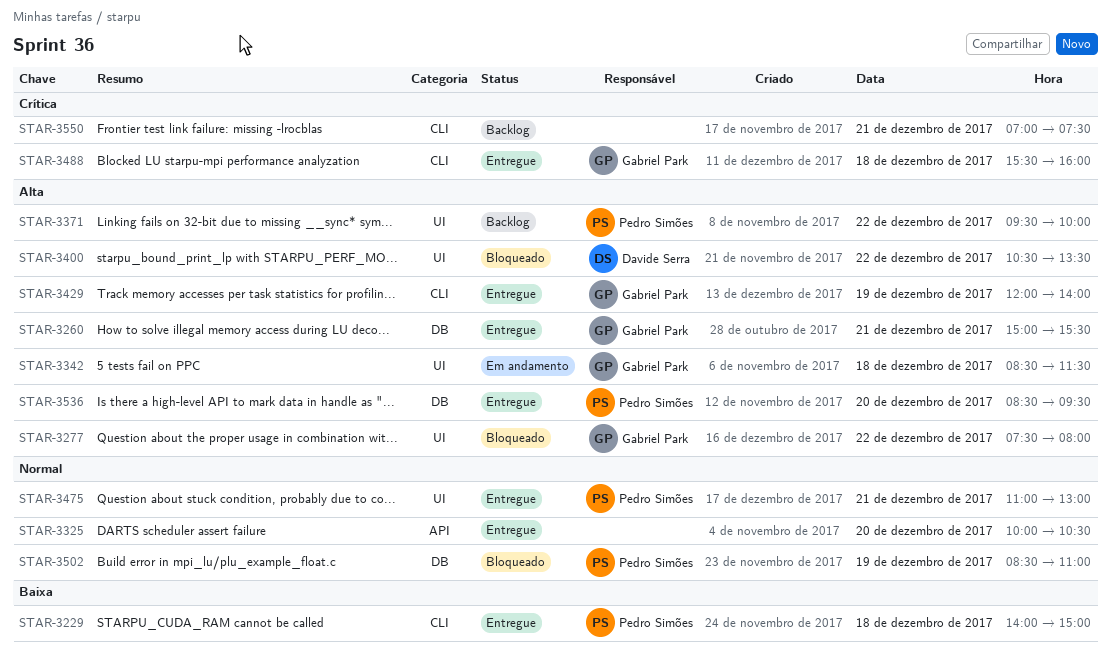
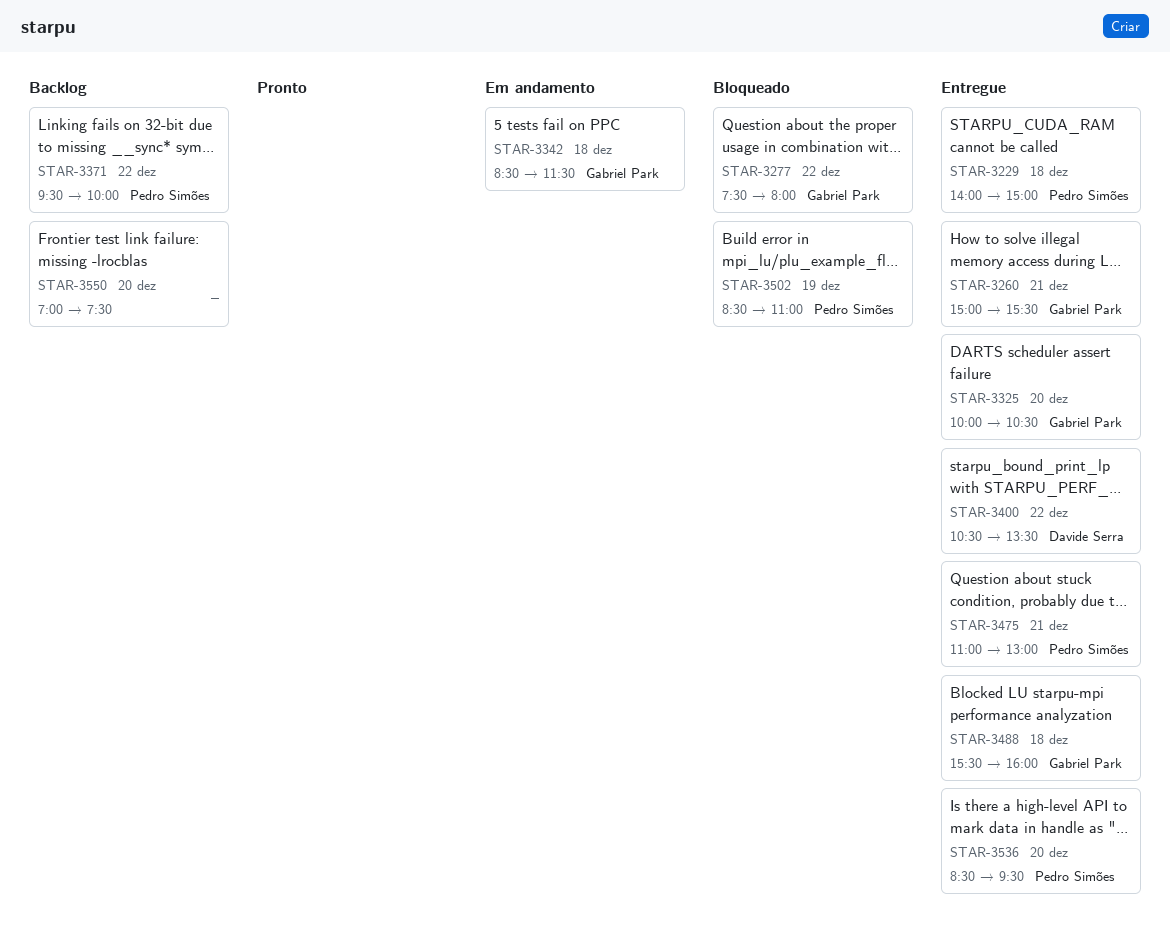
STAR-3325, owner: none -> Gabriel Park
STAR-3400, status: Bloqueado -> Entregue
STAR-3429: present -> none
STAR-3550, day: Dec 21 -> Dec 20

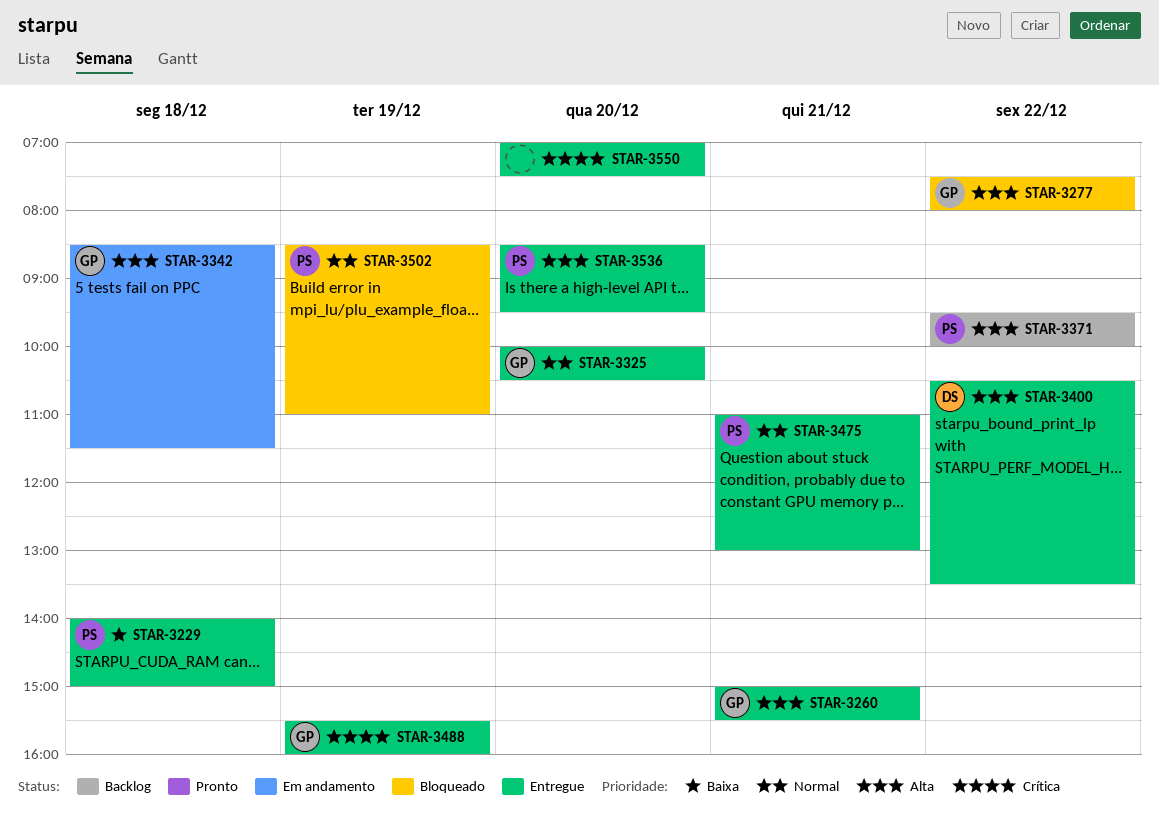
STAR-3488, day: Dec 18 -> Dec 19
STAR-3550, status: Backlog -> Entregue

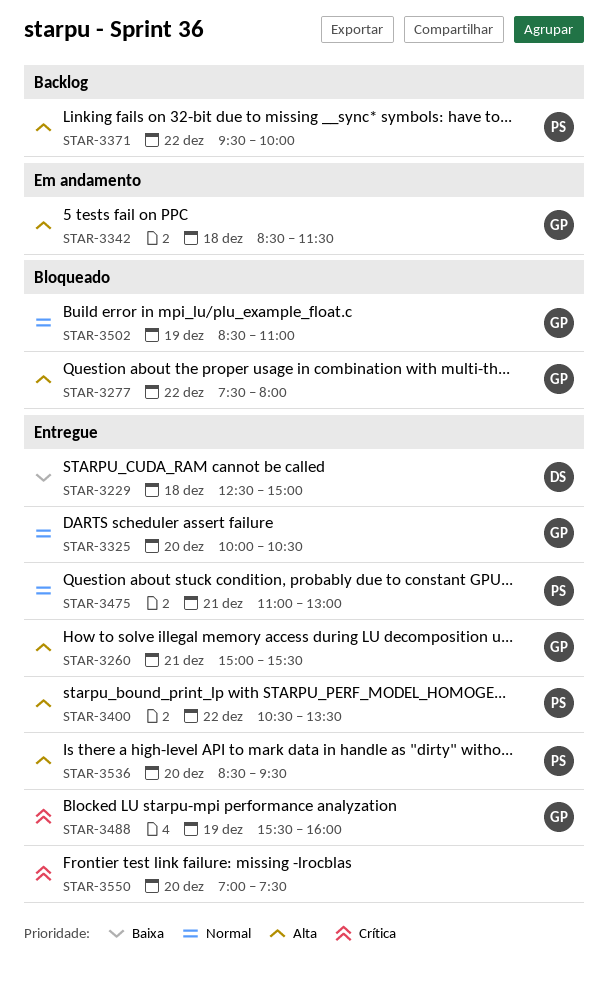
STAR-3229, owner: PS -> DS
STAR-3229, begins: 14:00 -> 12:30
STAR-3400, owner: DS -> PS
STAR-3502, owner: PS -> GP

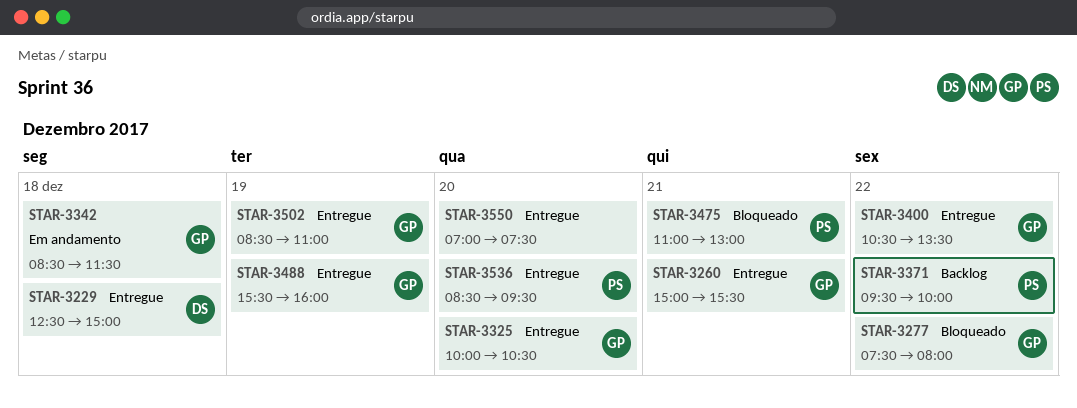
STAR-3400, owner: PS -> GP
STAR-3475, status: Entregue -> Bloqueado
STAR-3502, status: Bloqueado -> Entregue

